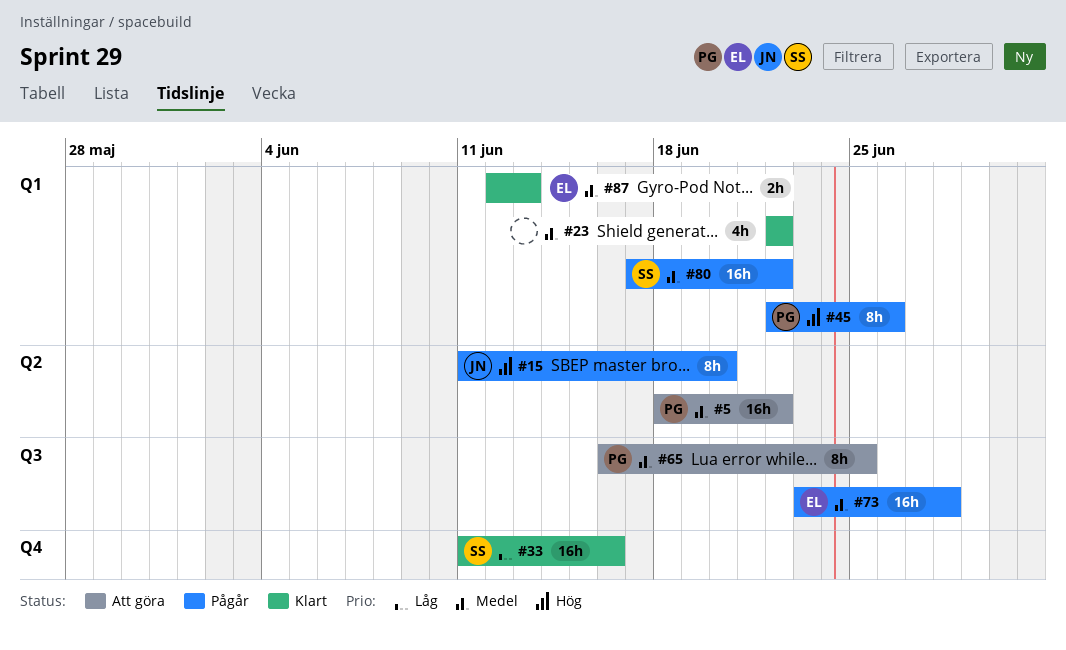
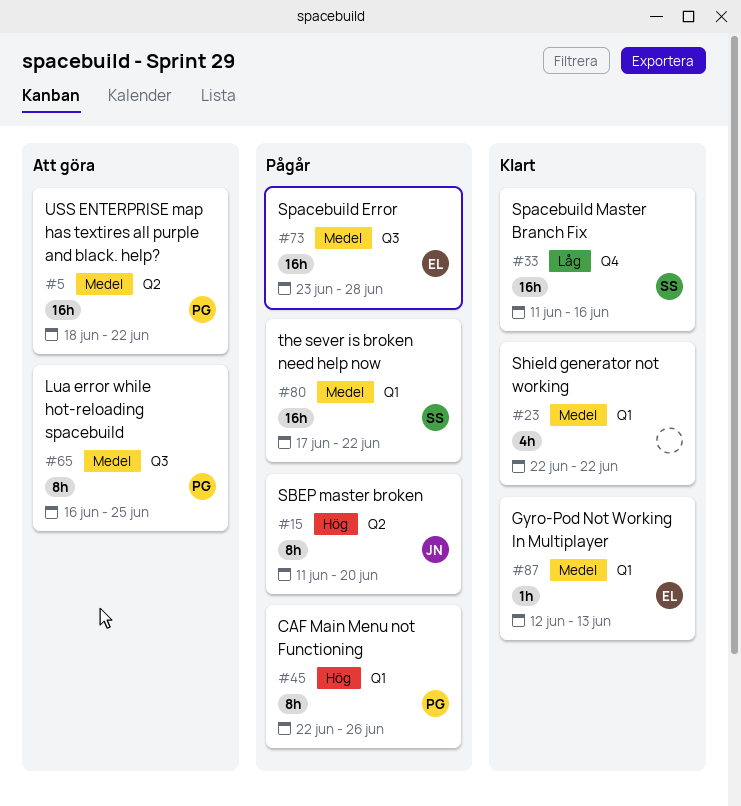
#87, estimate: 2h -> 1h

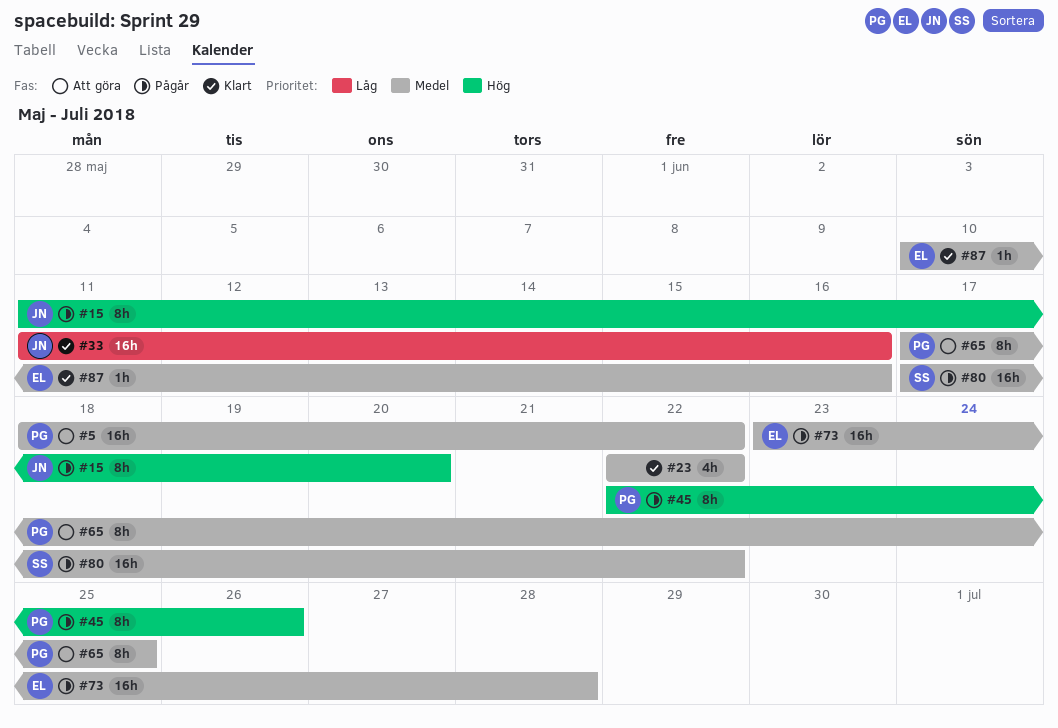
#33, owner: SS -> JN
#65, start: Jun 16 -> Jun 17
#87, start: Jun 12 -> Jun 10
#87, due: Jun 13 -> Jun 16

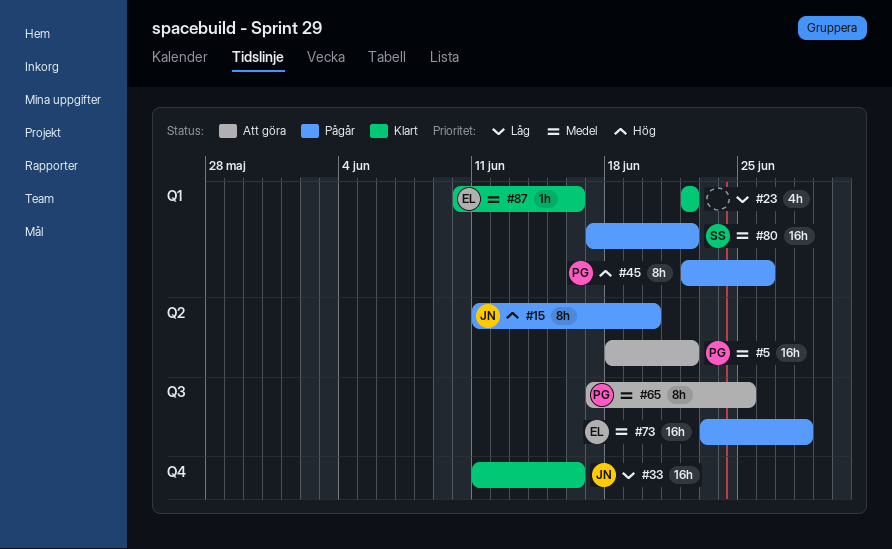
#23, priority: Medel -> Låg

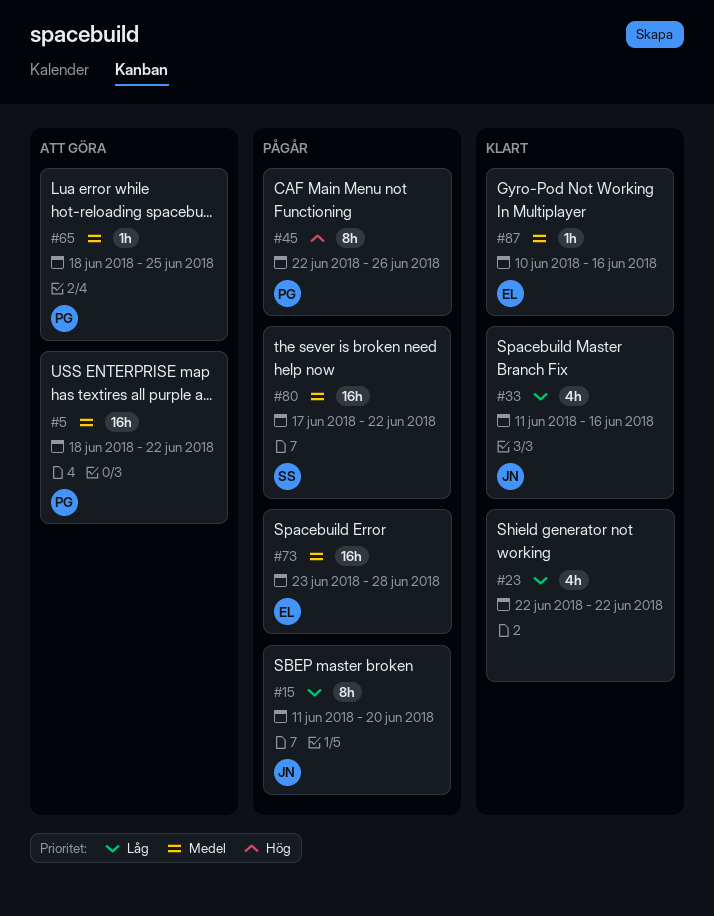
#15, priority: Hög -> Låg
#33, estimate: 16h -> 4h
#65, estimate: 8h -> 1h
#65, start: Jun 17 -> Jun 18

